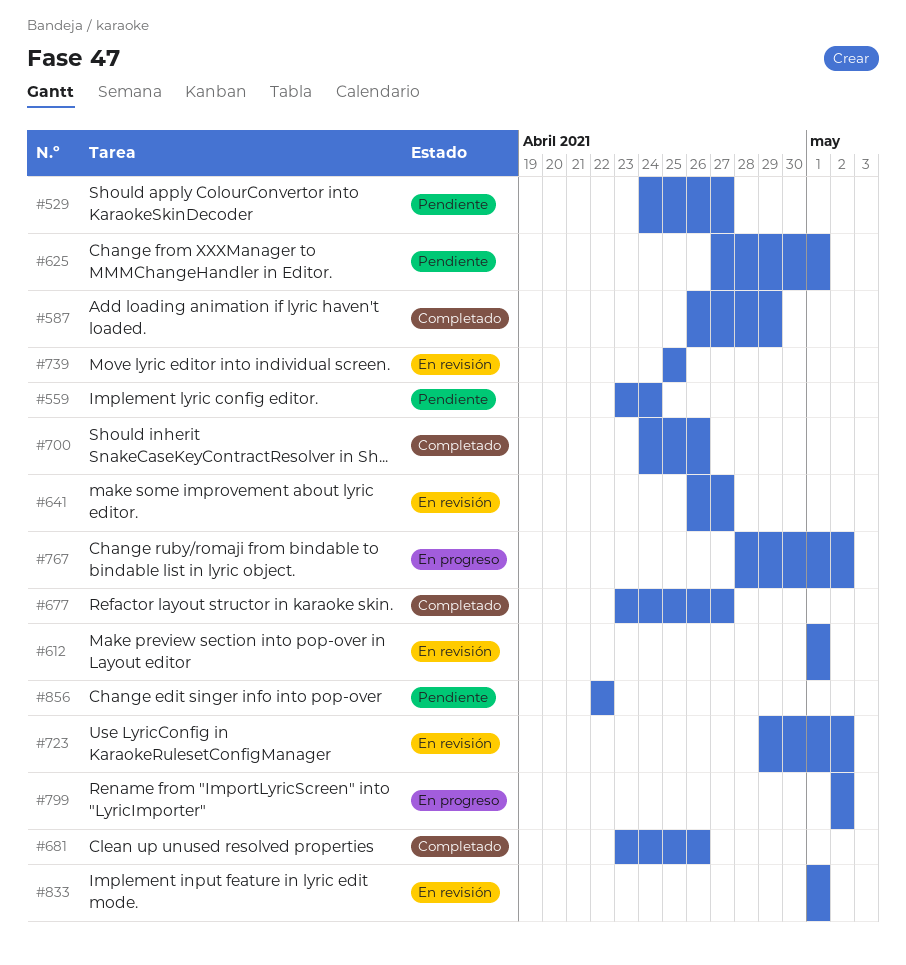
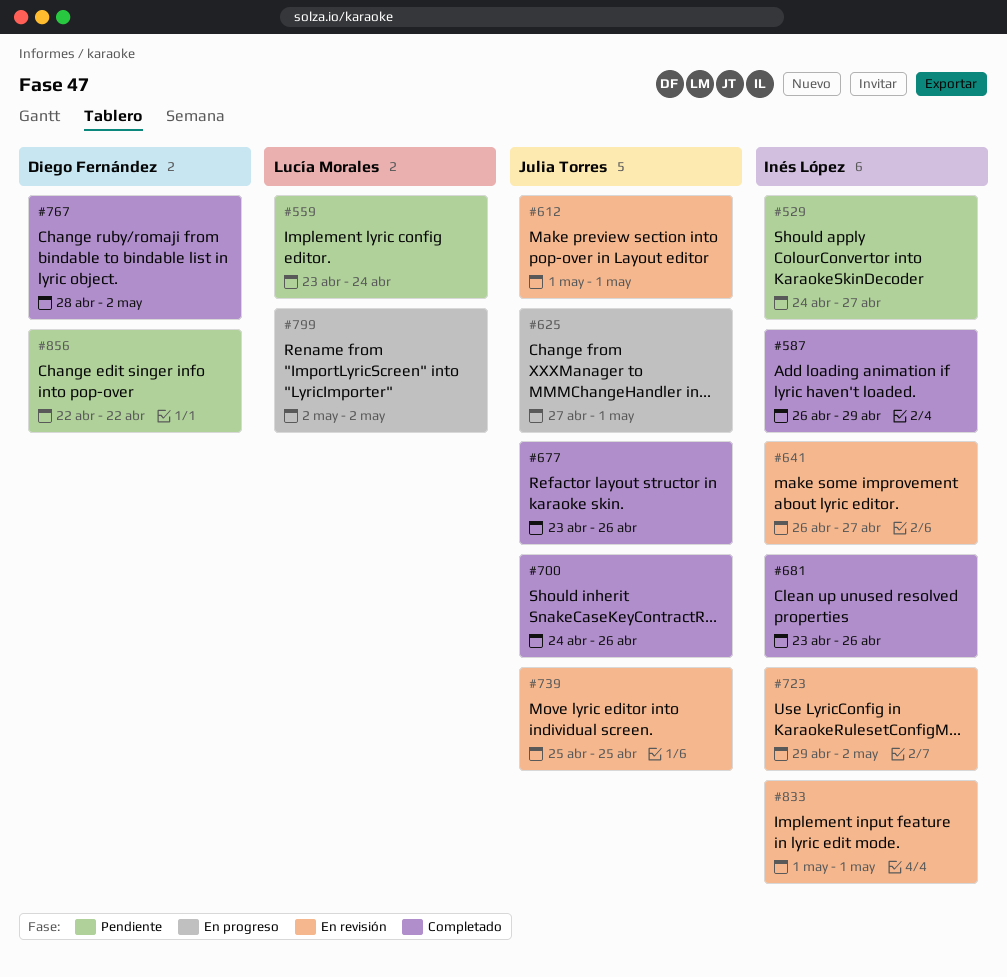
#625, status: Pendiente -> En progreso
#677, due: Apr 27 -> Apr 26
#767, status: En progreso -> Completado

